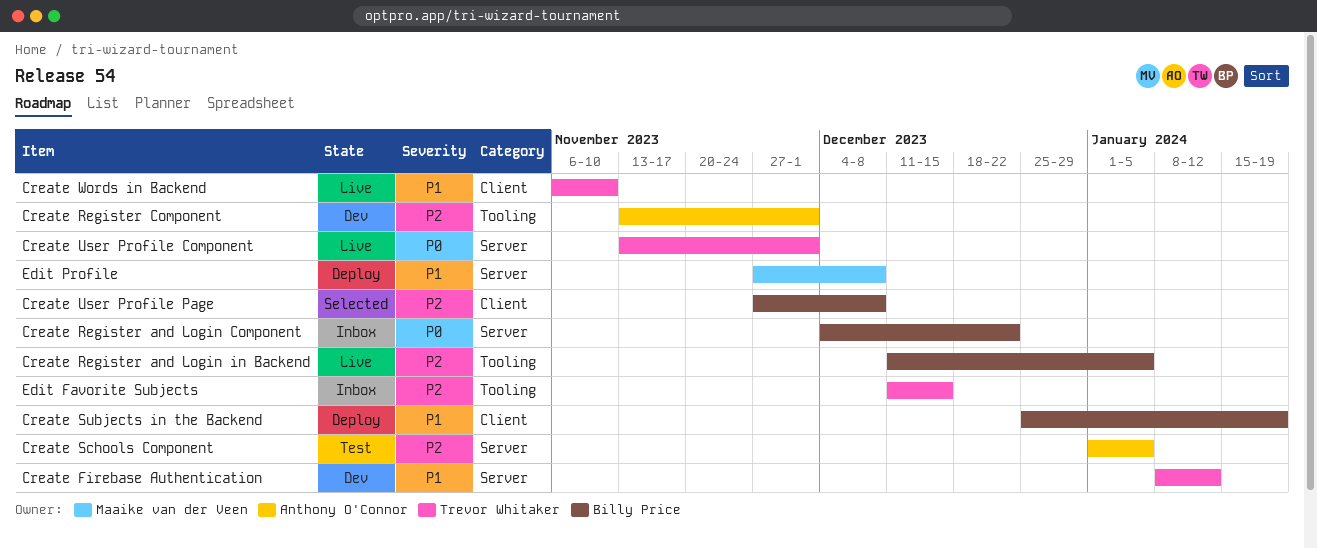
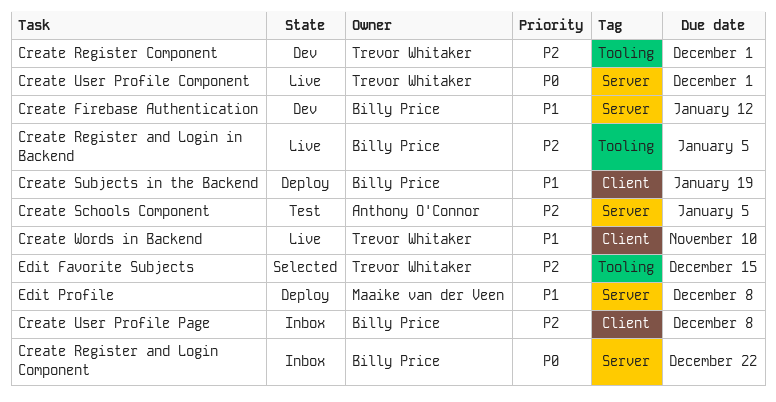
Create Firebase Authentication, owner: Trevor Whitaker -> Billy Price
Create Register Component, owner: Anthony O'Connor -> Trevor Whitaker
Create User Profile Page, status: Selected -> Inbox
Edit Favorite Subjects, status: Inbox -> Selected

